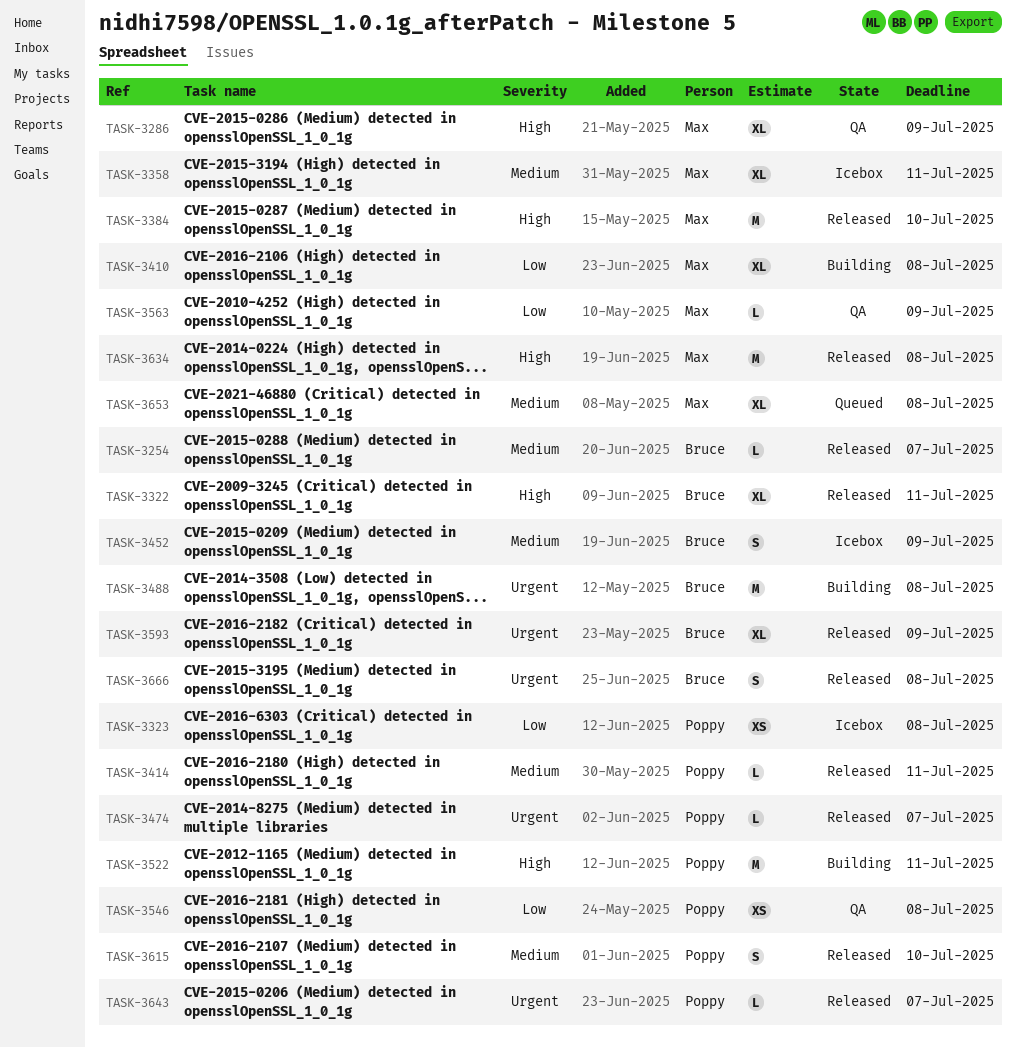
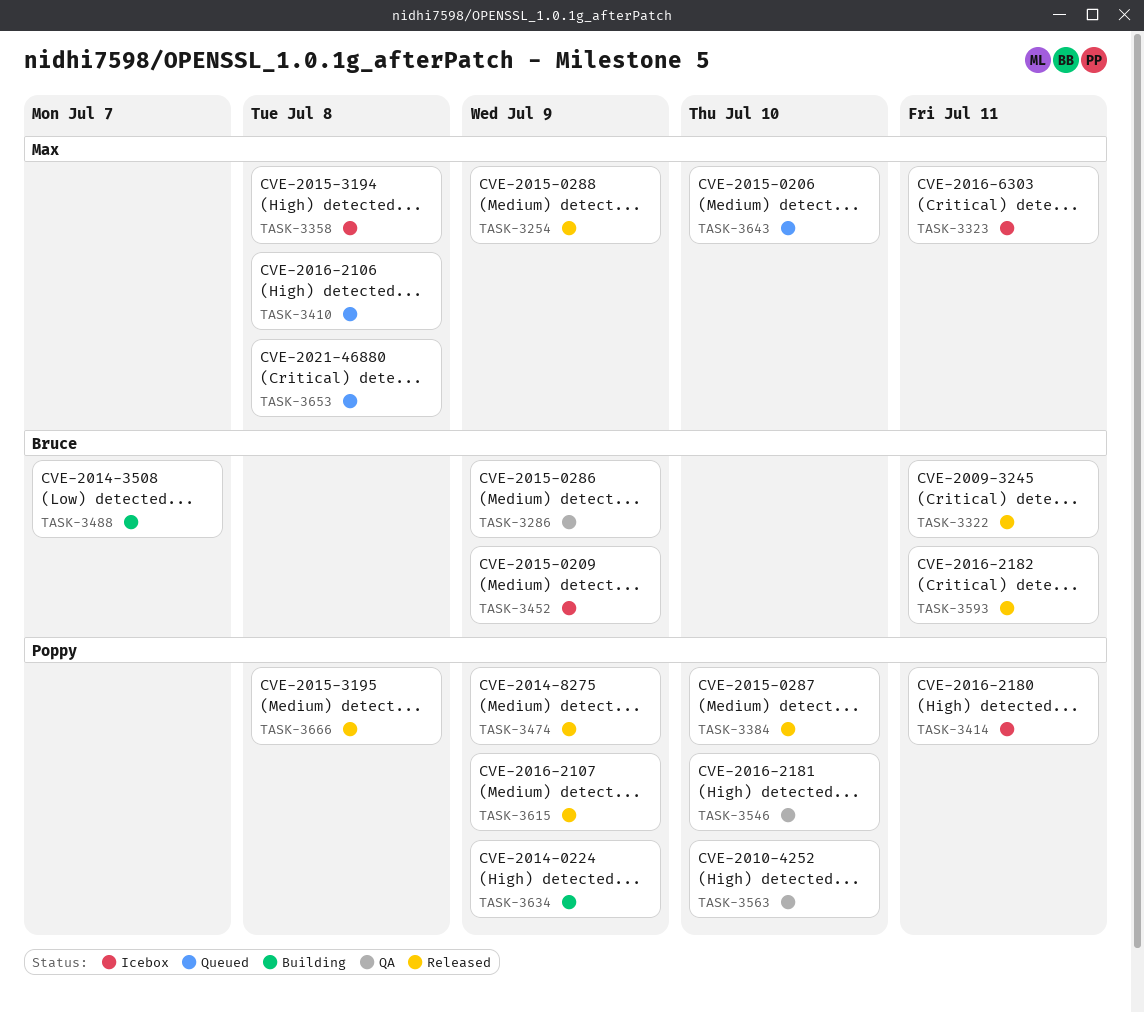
TASK-3254, owner: Bruce -> Max
TASK-3254, due: Jul 7 -> Jul 9
TASK-3286, owner: Max -> Bruce
TASK-3323, owner: Poppy -> Max
TASK-3323, due: Jul 8 -> Jul 11
TASK-3358, due: Jul 11 -> Jul 8
TASK-3384, owner: Max -> Poppy
TASK-3410, status: Building -> Queued
TASK-3414, status: Released -> Icebox
TASK-3474, due: Jul 7 -> Jul 9
TASK-3488, due: Jul 8 -> Jul 7
TASK-3522: present -> none
TASK-3546, due: Jul 8 -> Jul 10
TASK-3563, owner: Max -> Poppy
TASK-3563, due: Jul 9 -> Jul 10
TASK-3593, due: Jul 9 -> Jul 11
TASK-3615, due: Jul 10 -> Jul 9
TASK-3634, status: Released -> Building
TASK-3634, owner: Max -> Poppy
TASK-3634, due: Jul 8 -> Jul 9
TASK-3643, status: Released -> Queued
TASK-3643, owner: Poppy -> Max
TASK-3643, due: Jul 7 -> Jul 10
TASK-3666, owner: Bruce -> Poppy

